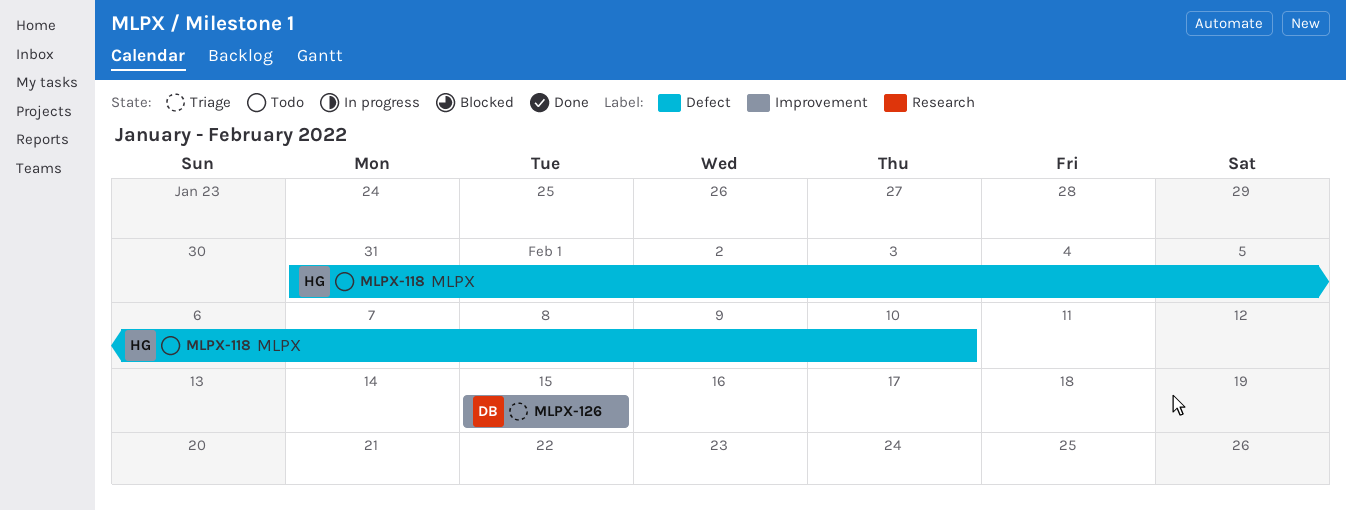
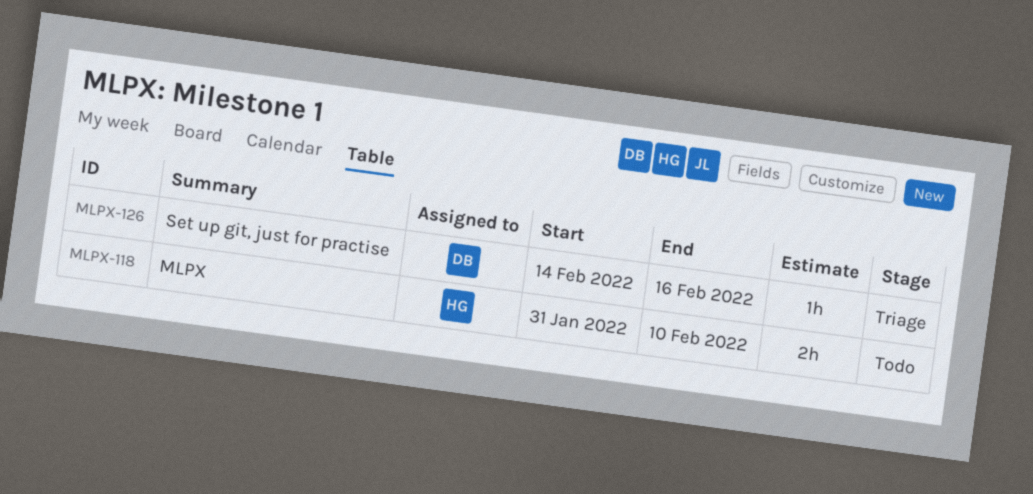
MLPX-126, start: Feb 15 -> Feb 14
MLPX-126, due: Feb 15 -> Feb 16

